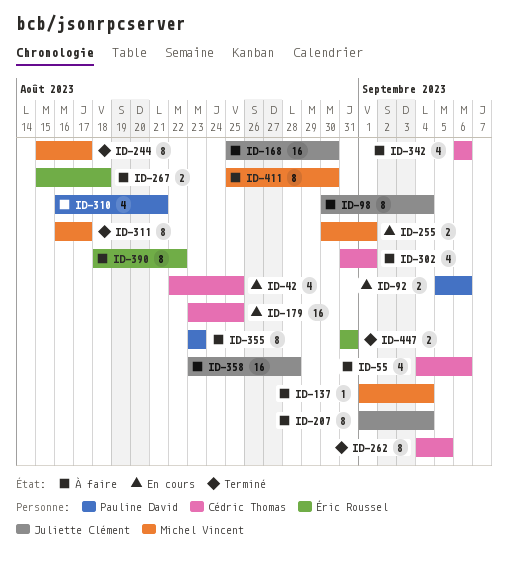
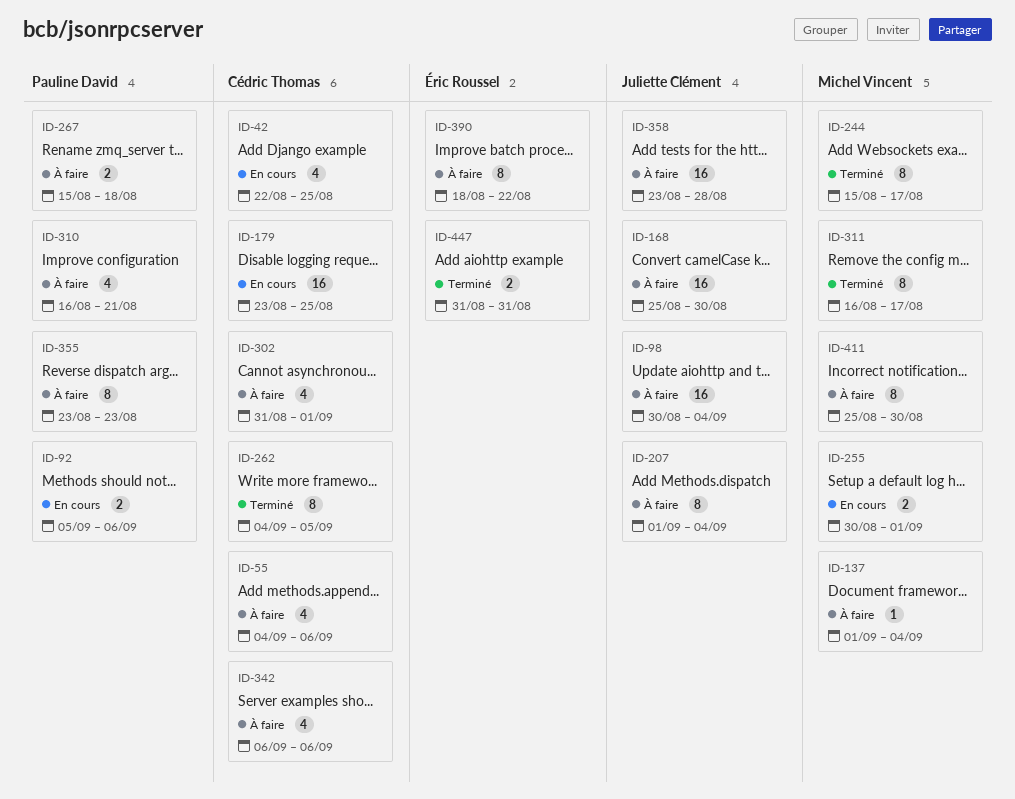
ID-98, estimate: 8 -> 16
ID-267, owner: Éric Roussel -> Pauline David

